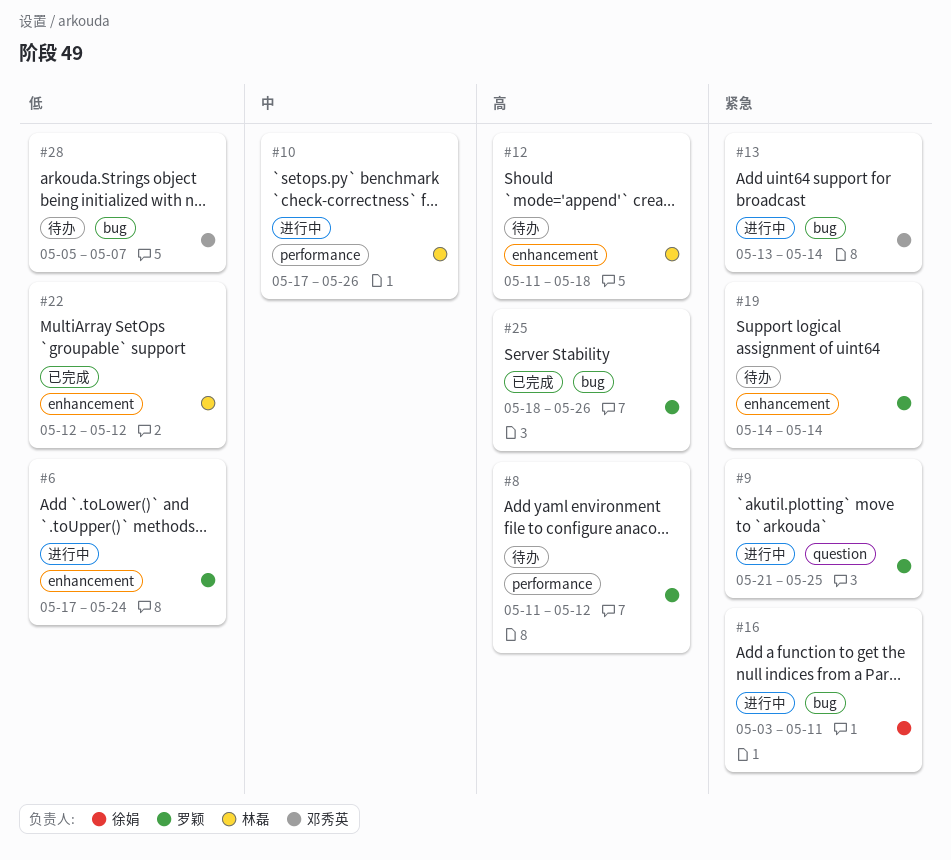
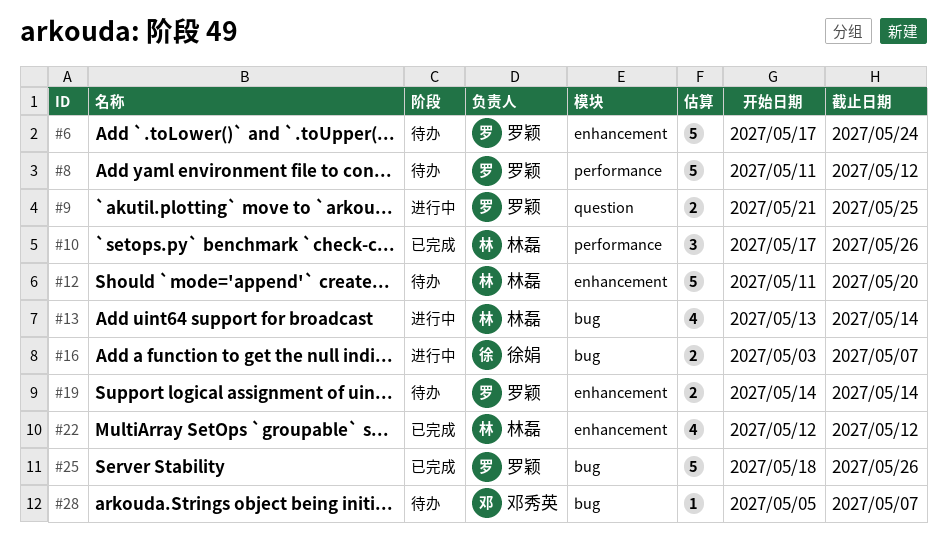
#6, status: 进行中 -> 待办
#10, status: 进行中 -> 已完成
#12, due: May 18 -> May 20
#13, owner: 邓秀英 -> 林磊
#16, due: May 11 -> May 7

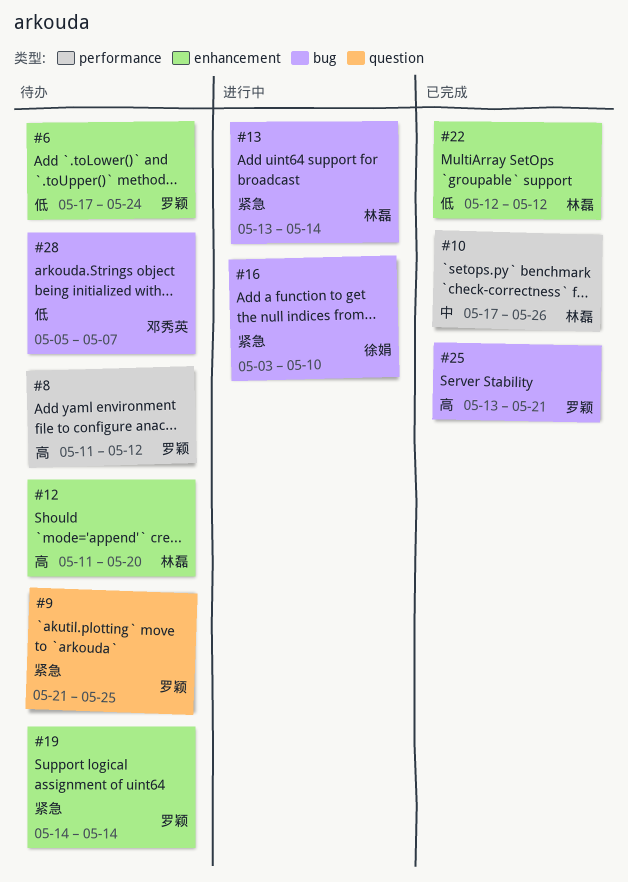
#9, status: 进行中 -> 待办
#16, due: May 7 -> May 10
#25, start: May 18 -> May 13
#25, due: May 26 -> May 21

